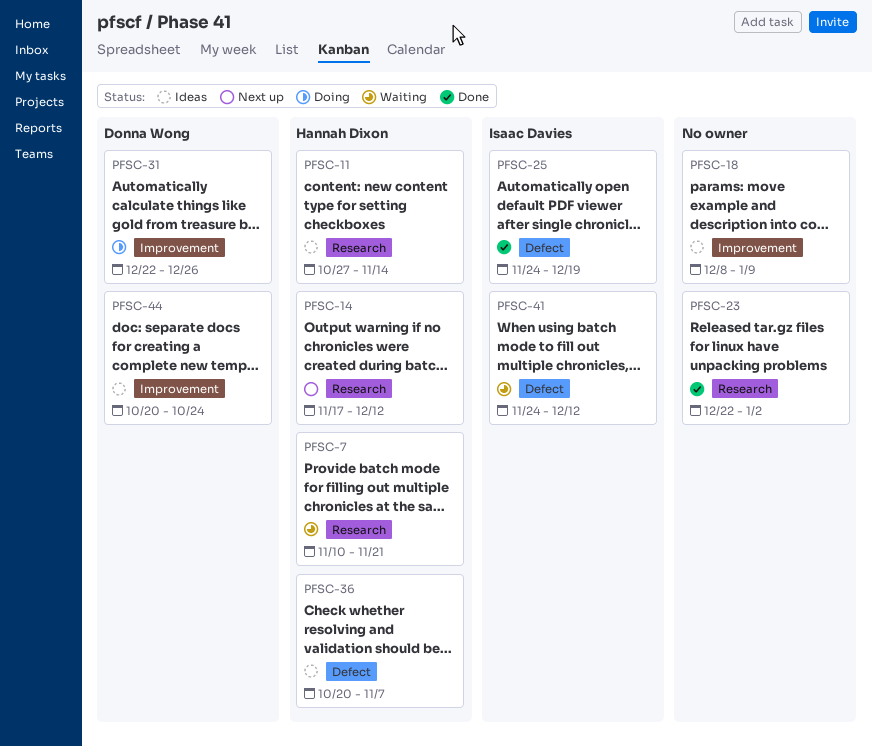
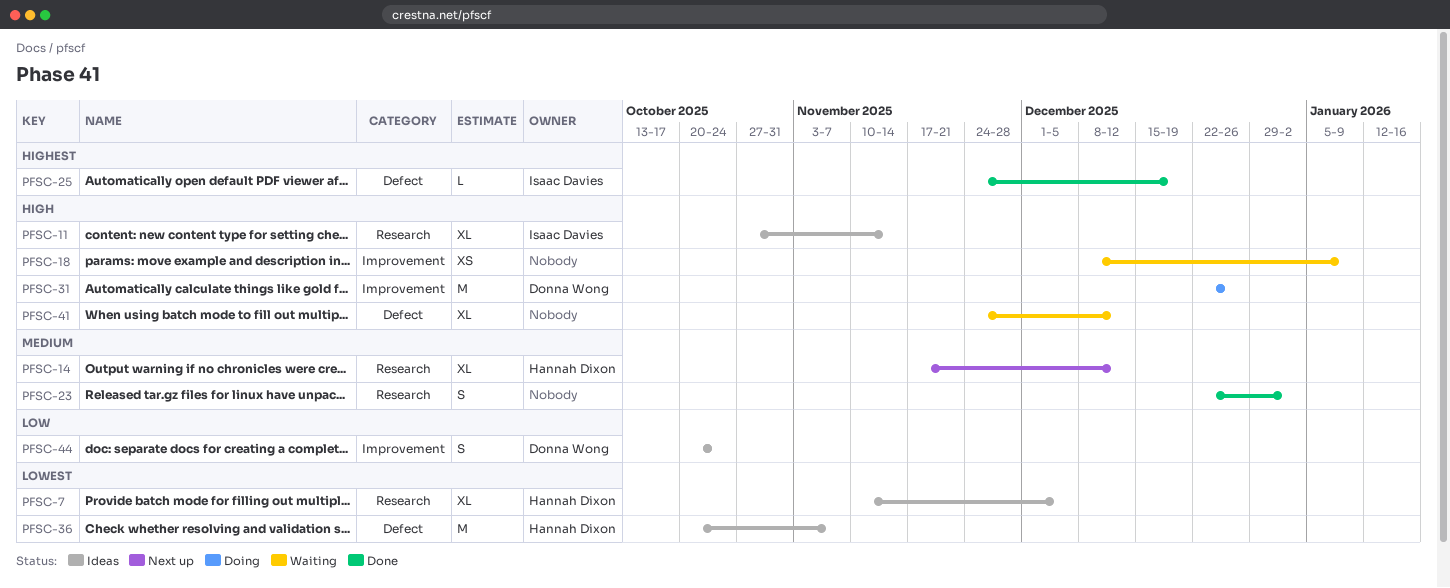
PFSC-7, status: Waiting -> Ideas
PFSC-7, due: Nov 21 -> Dec 5
PFSC-11, owner: Hannah Dixon -> Isaac Davies
PFSC-18, status: Ideas -> Waiting
PFSC-41, owner: Isaac Davies -> none

